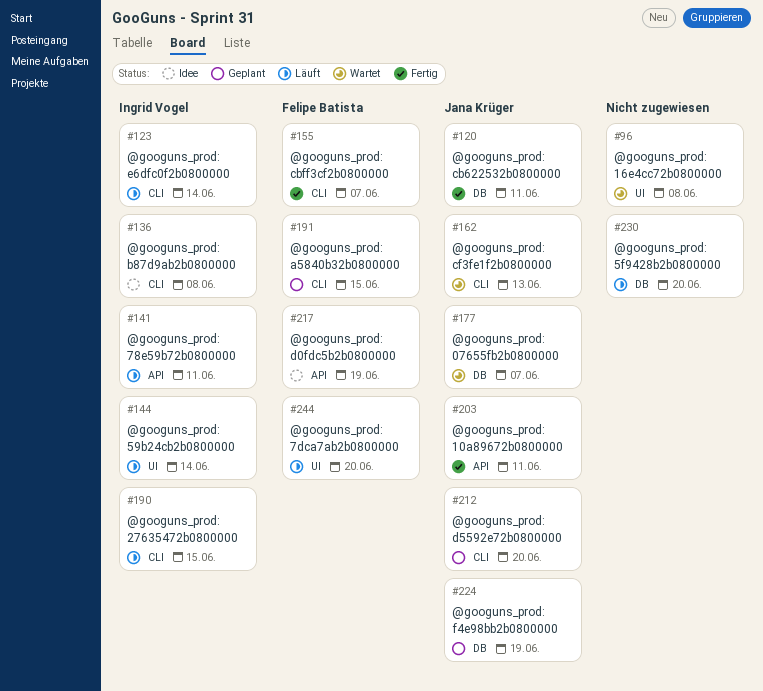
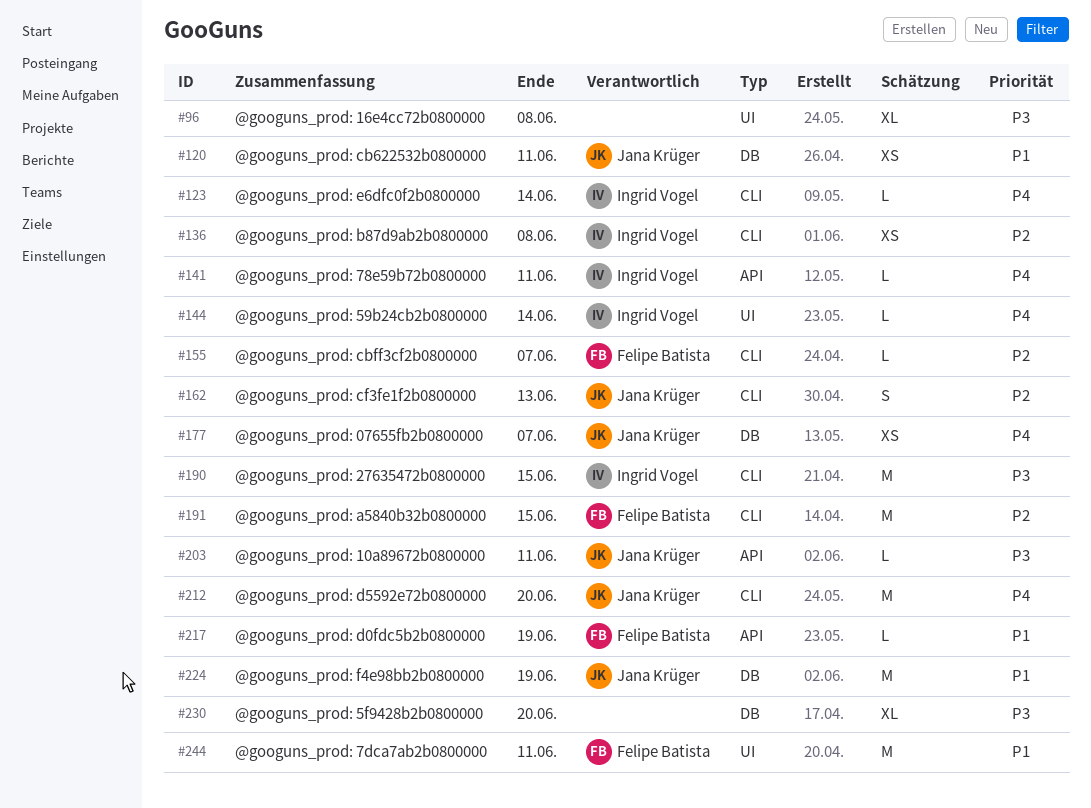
#244, due: Jun 20 -> Jun 11

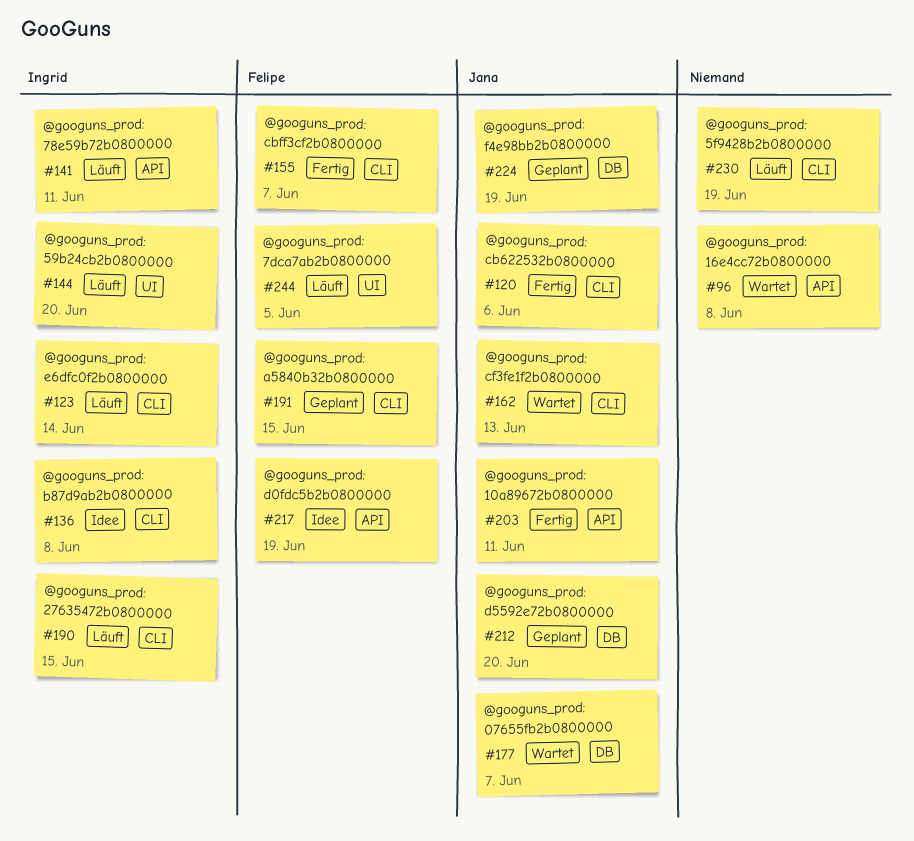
#96, label: UI -> API
#120, label: DB -> CLI
#120, due: Jun 11 -> Jun 6
#144, due: Jun 14 -> Jun 20
#212, label: CLI -> DB
#230, label: DB -> CLI
#230, due: Jun 20 -> Jun 19
#244, due: Jun 11 -> Jun 5

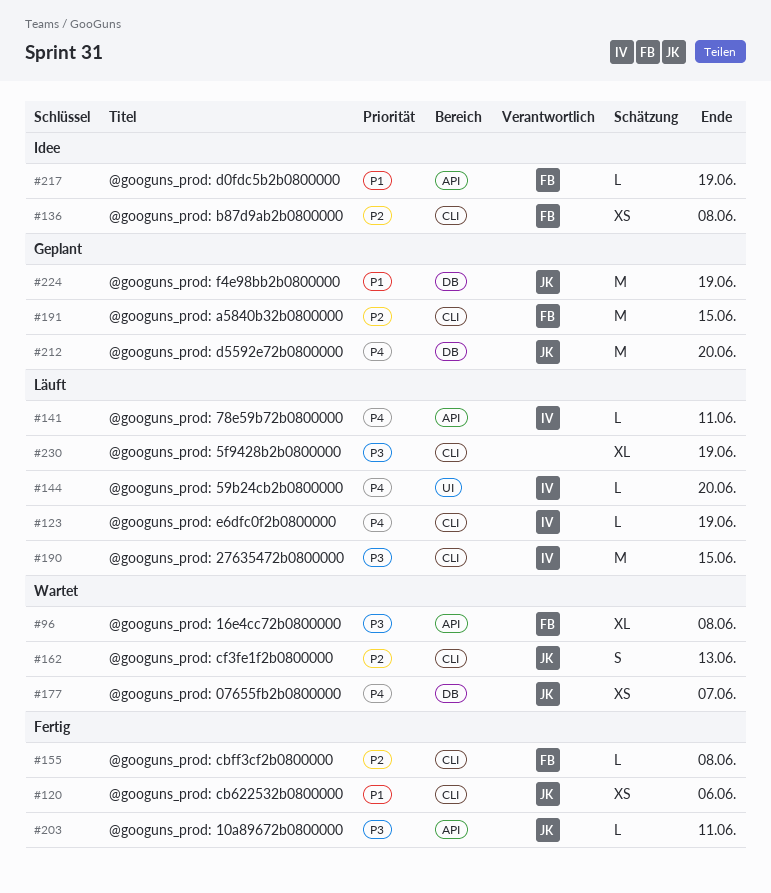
#96, owner: none -> Felipe
#123, due: Jun 14 -> Jun 19
#136, owner: Ingrid -> Felipe
#155, due: Jun 7 -> Jun 8
#244: present -> none

